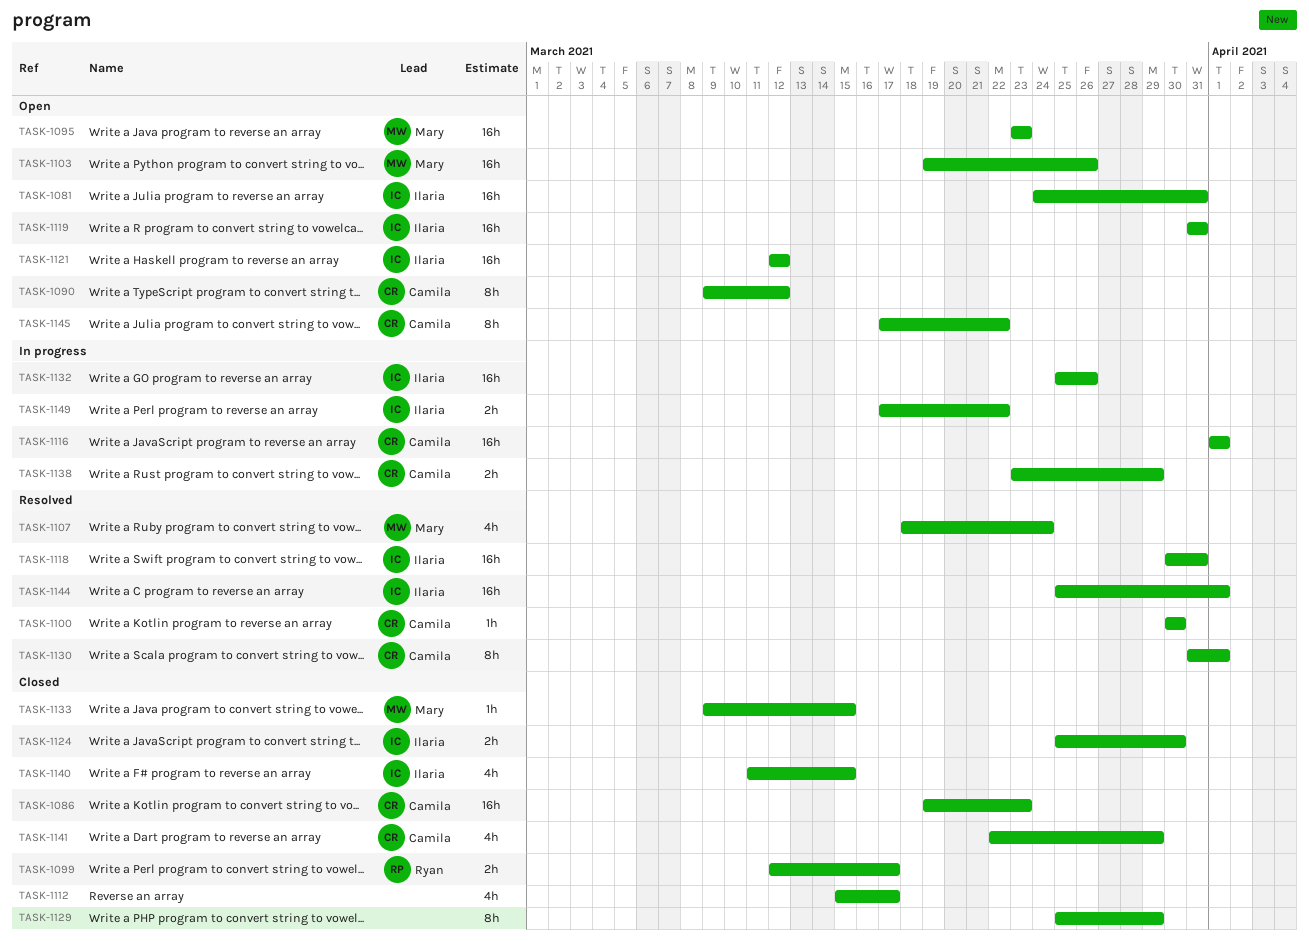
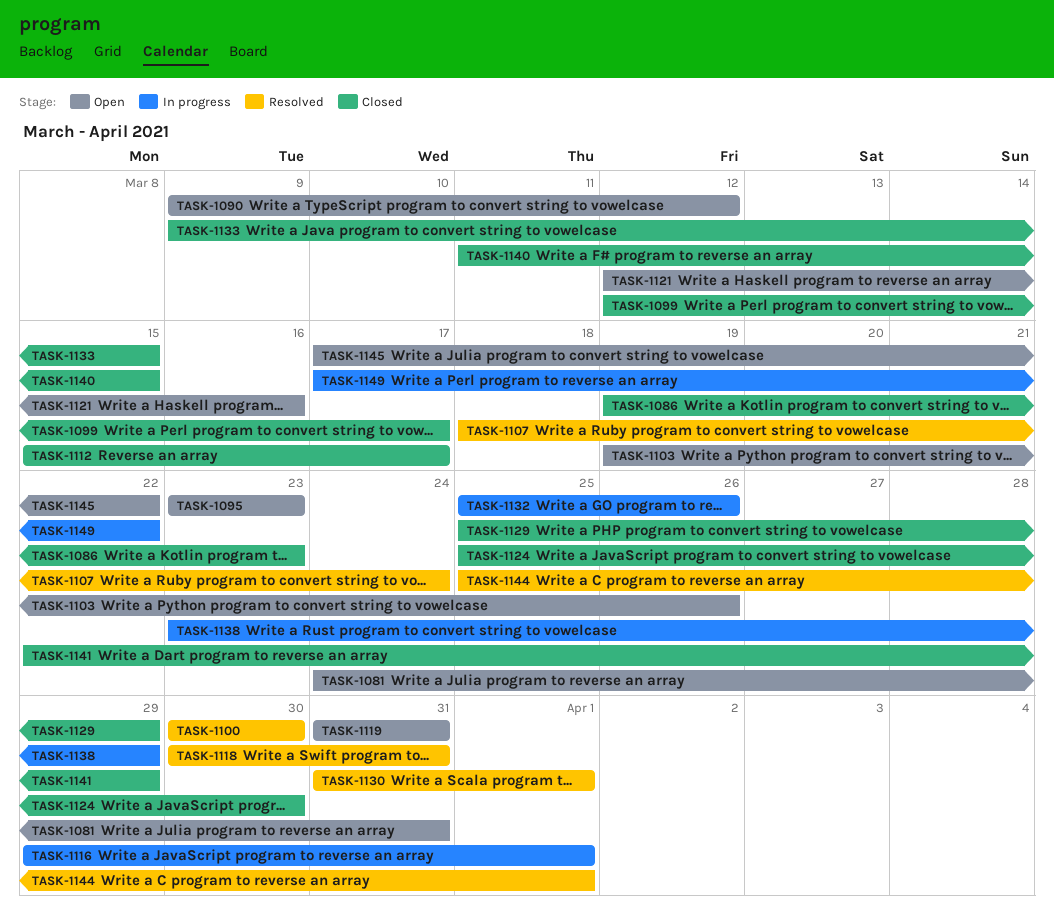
TASK-1116, start: Apr 1 -> Mar 29
TASK-1121, due: Mar 12 -> Mar 16

